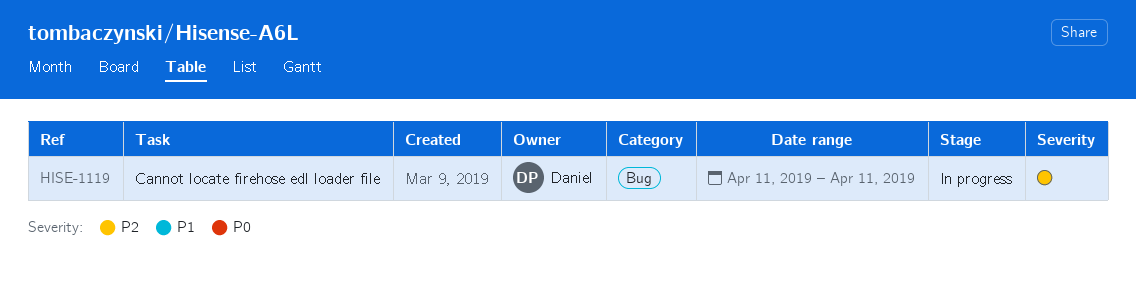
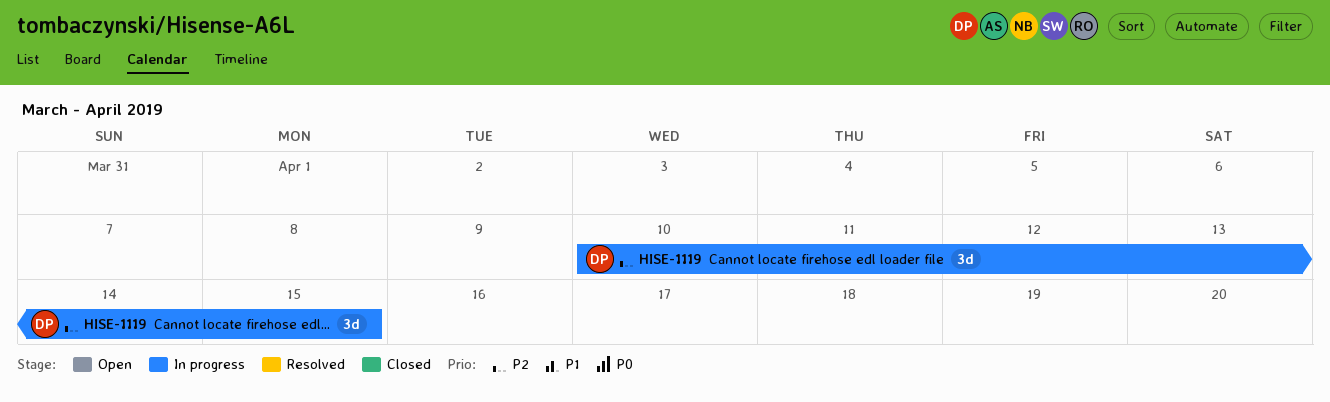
HISE-1119, start: Apr 11 -> Apr 10
HISE-1119, due: Apr 11 -> Apr 15

